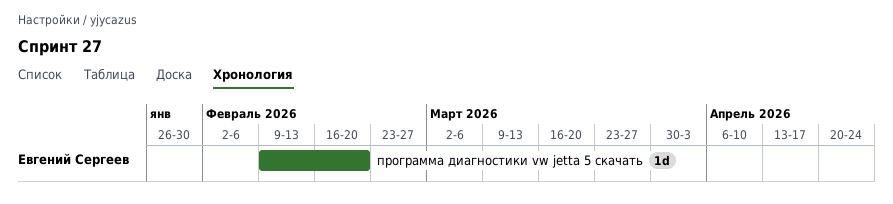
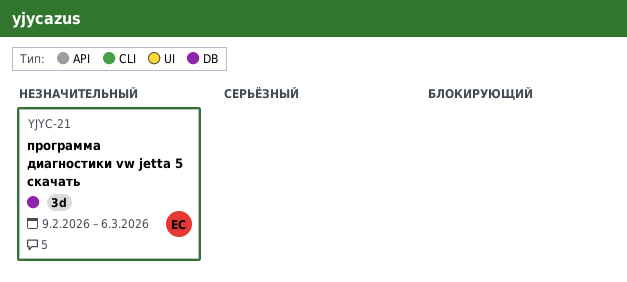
программа диагностики vw jetta 5 скачать, estimate: 1d -> 3d
программа диагностики vw jetta 5 скачать, due: Feb 20 -> Mar 6

